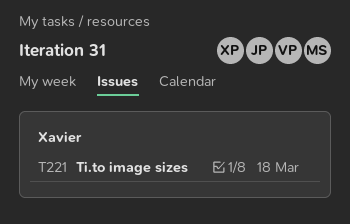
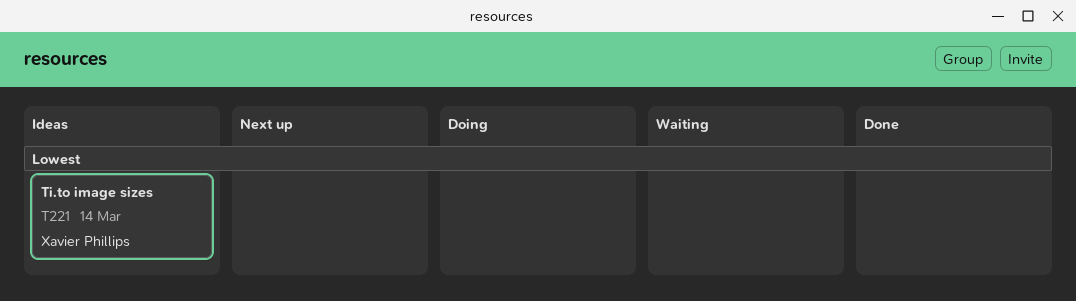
T221, due: Mar 18 -> Mar 14

